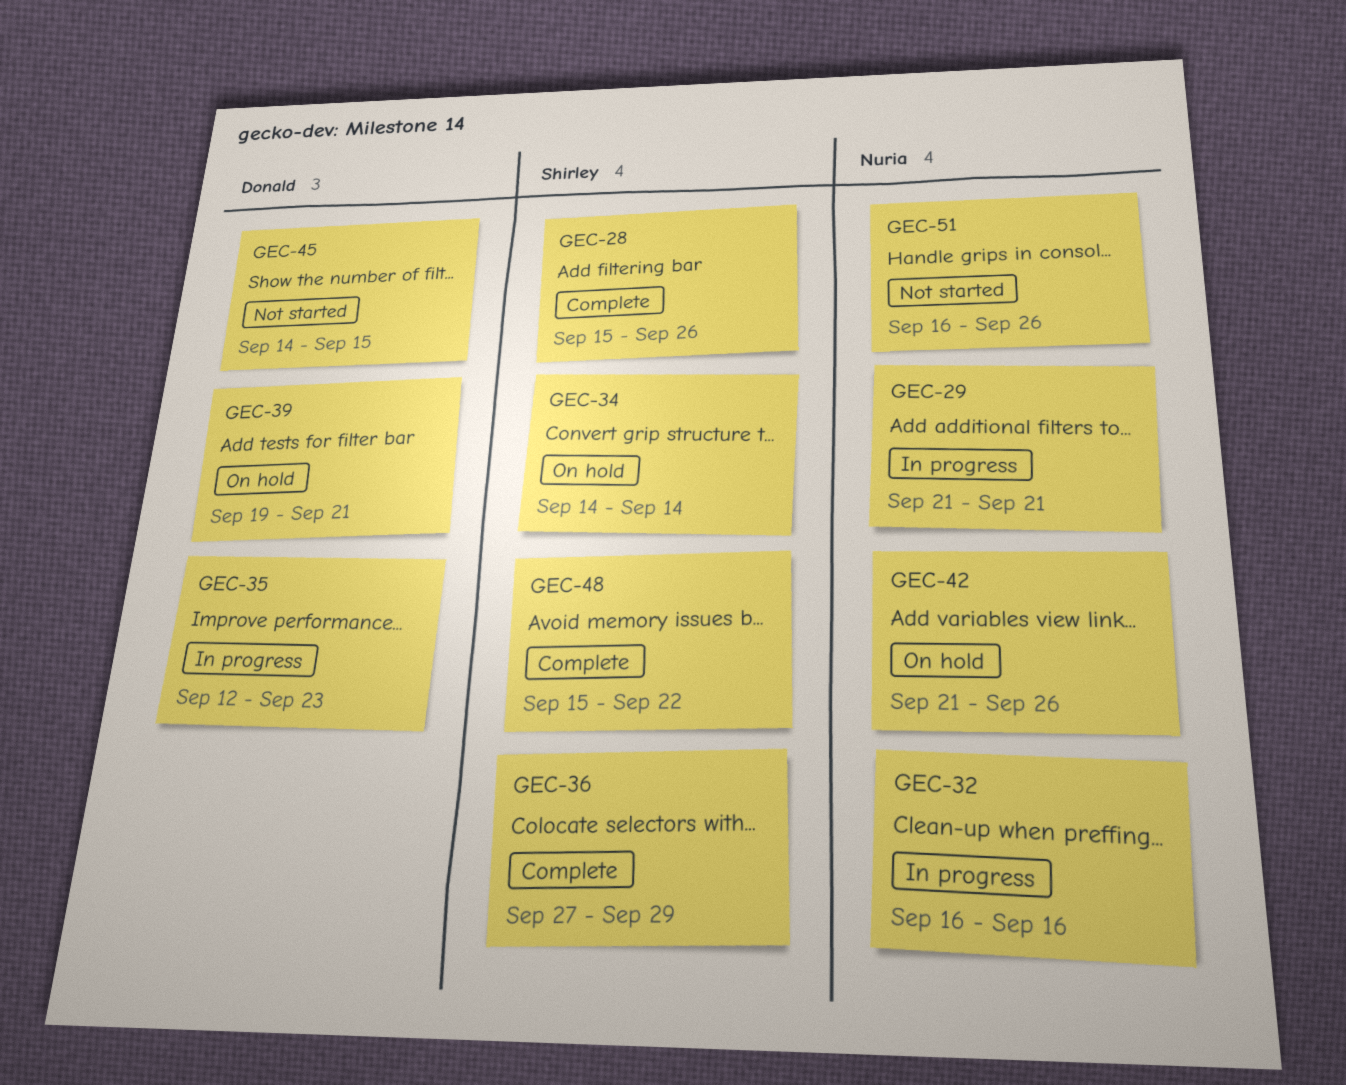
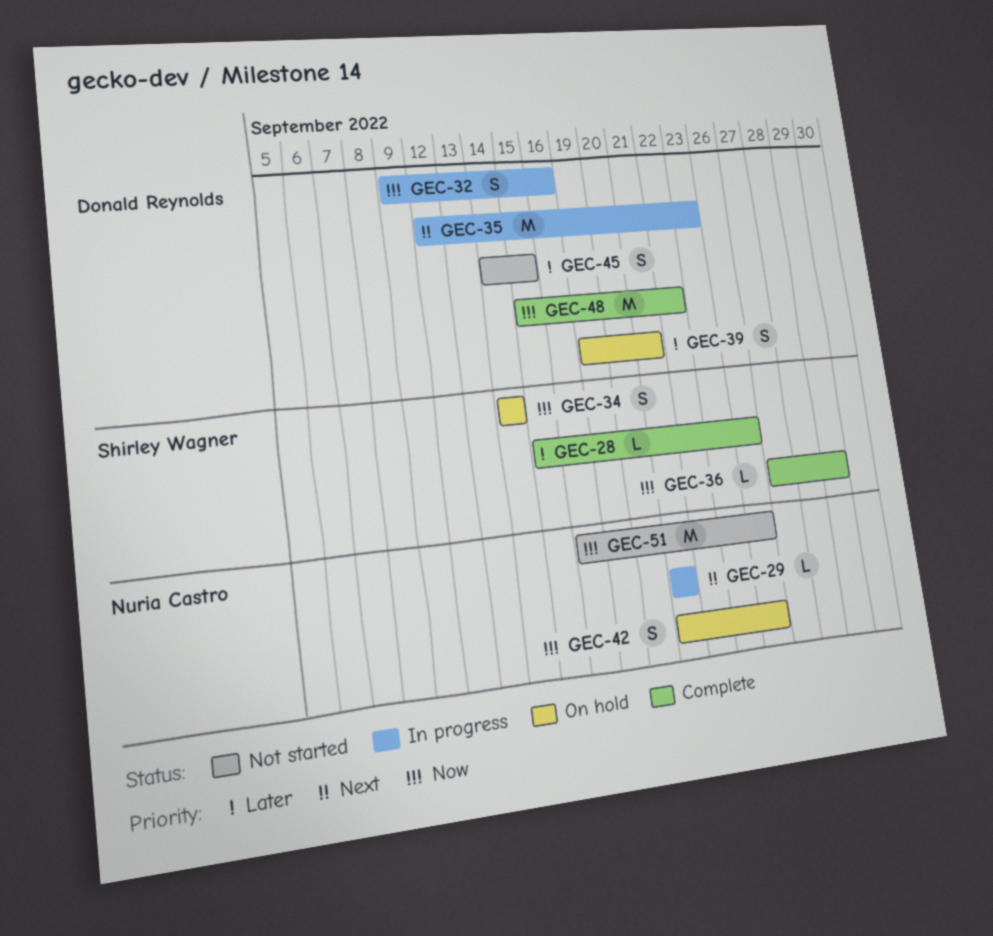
GEC-32, owner: Nuria Castro -> Donald Reynolds
GEC-32, start: Sep 16 -> Sep 9
GEC-48, owner: Shirley Wagner -> Donald Reynolds

